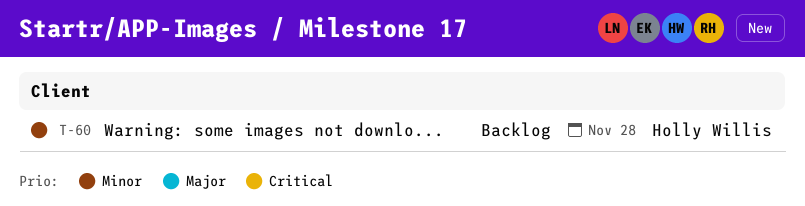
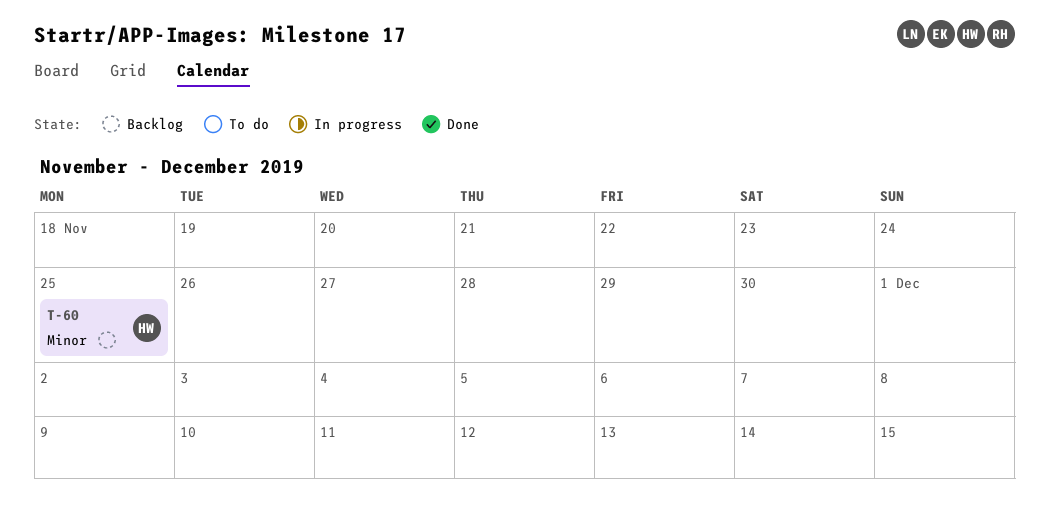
T-60, due: Nov 28 -> Nov 25

